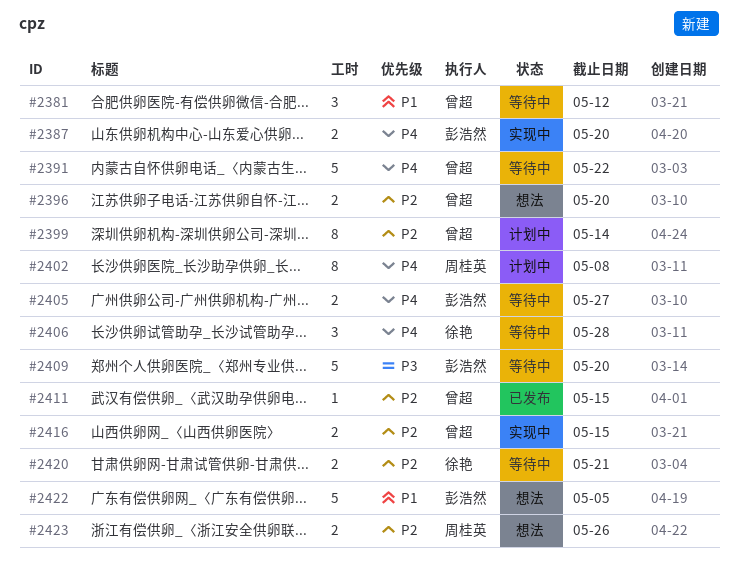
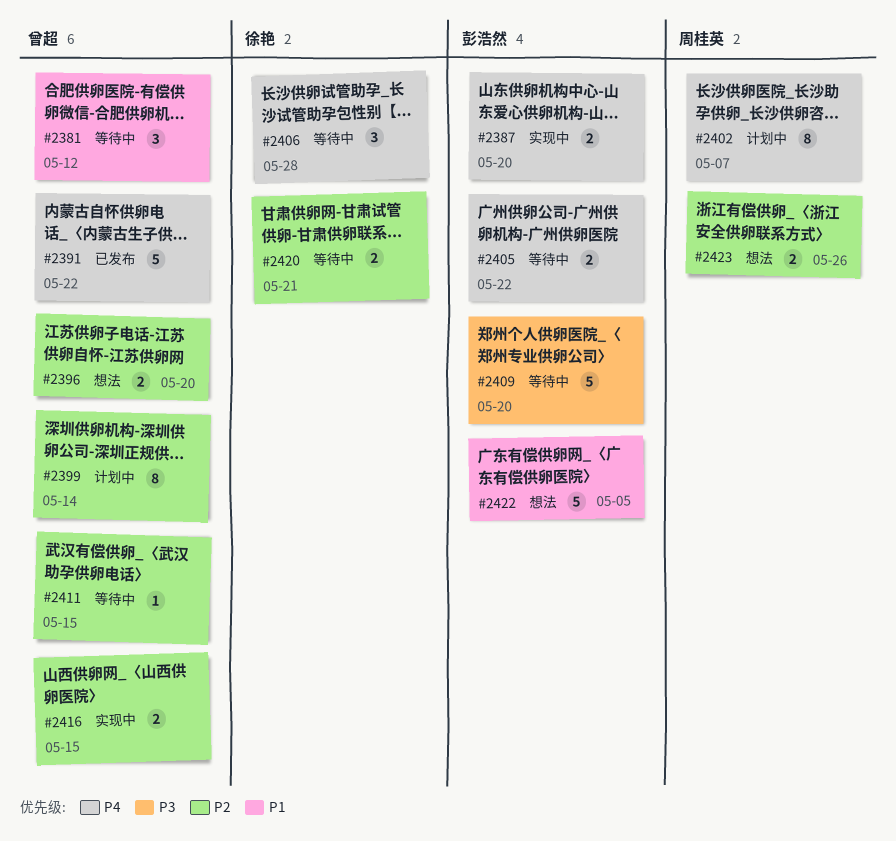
#2391, status: 等待中 -> 已发布
#2402, due: May 8 -> May 7
#2405, due: May 27 -> May 22
#2411, status: 已发布 -> 等待中

